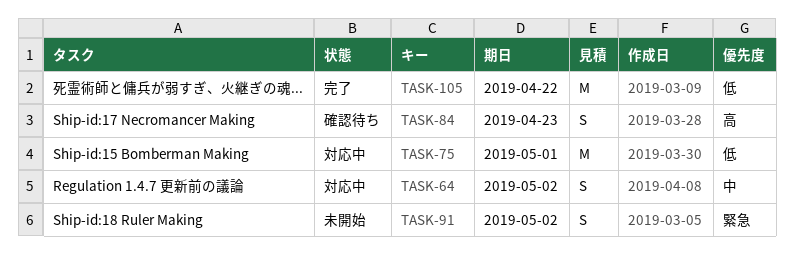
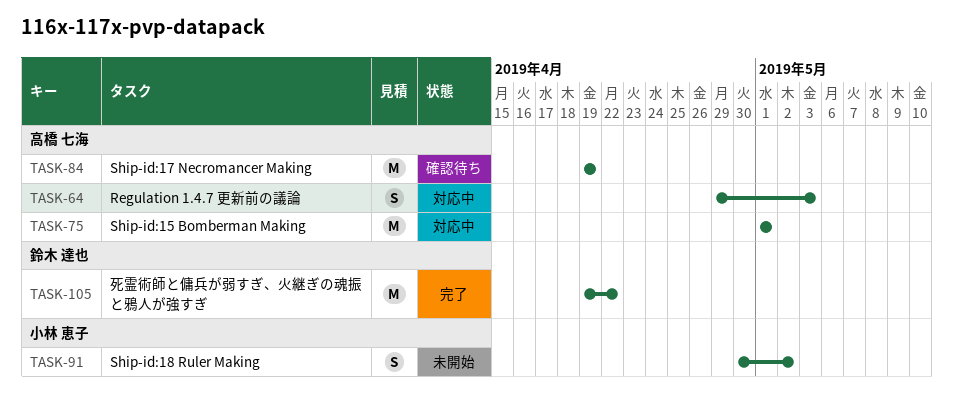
TASK-64, due: May 2 -> May 3
TASK-84, estimate: S -> M
TASK-84, due: Apr 23 -> Apr 19

